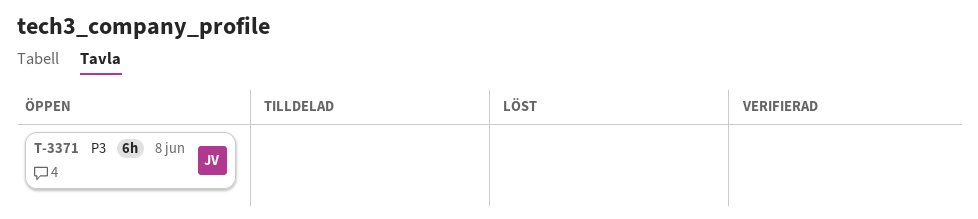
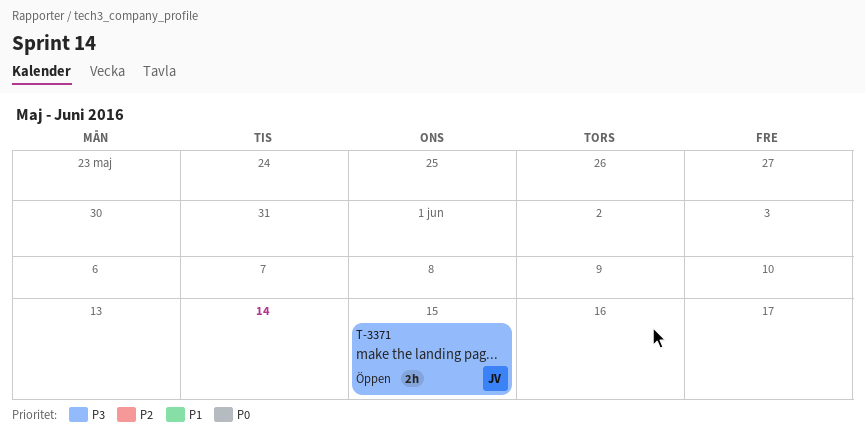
T-3371, estimate: 6h -> 2h
T-3371, due: Jun 8 -> Jun 15

